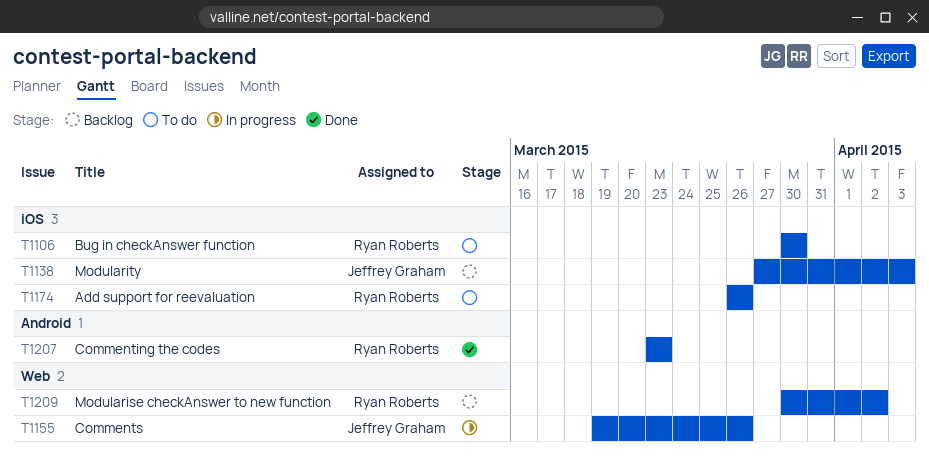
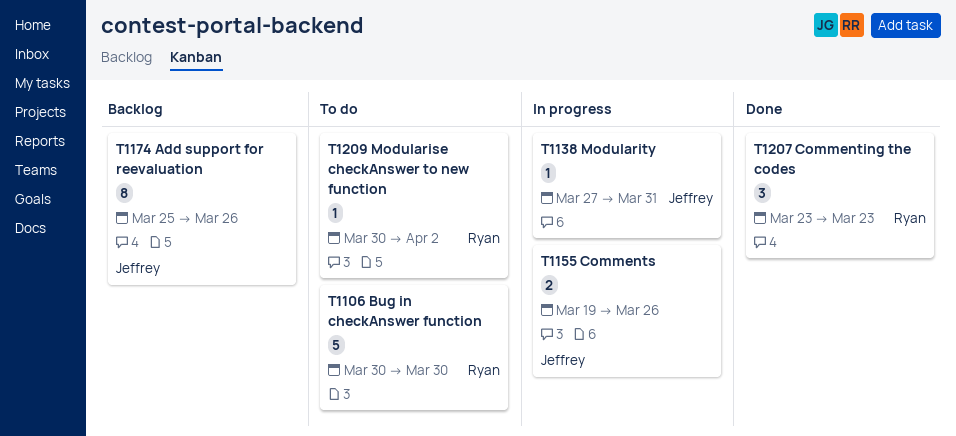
T1138, status: Backlog -> In progress
T1138, due: Apr 3 -> Mar 31
T1174, status: To do -> Backlog
T1174, owner: Ryan Roberts -> Jeffrey Graham
T1174, start: Mar 26 -> Mar 25
T1209, status: Backlog -> To do

